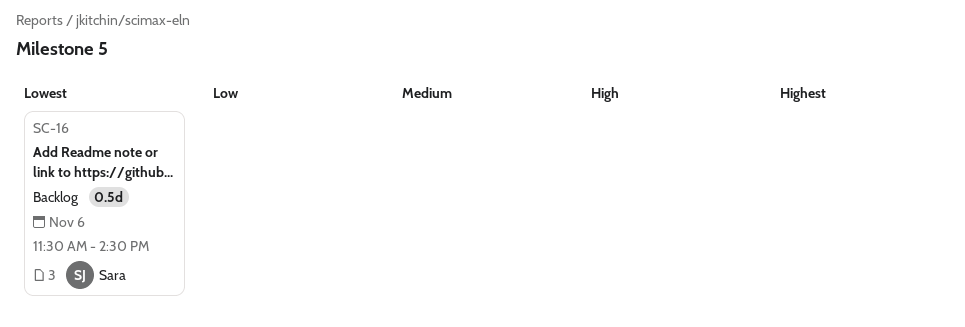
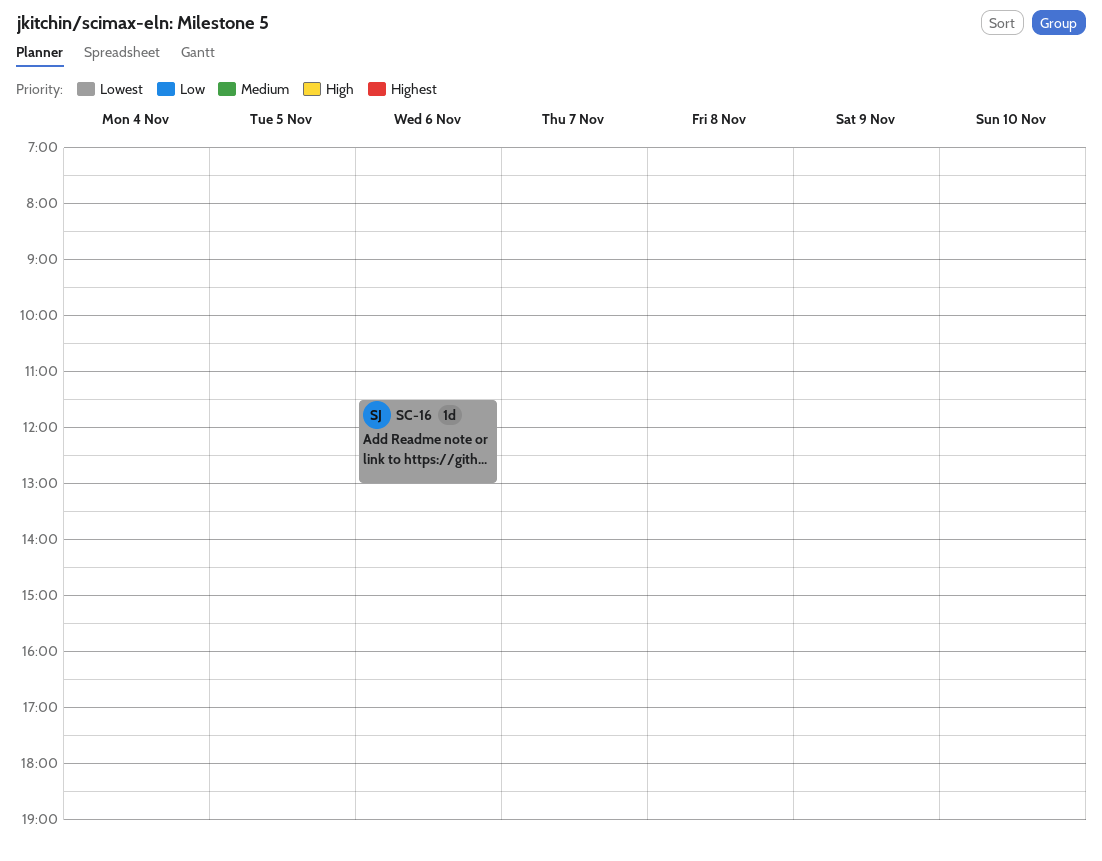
SC-16, estimate: 0.5d -> 1d
SC-16, ends: 14:30 -> 13:00

